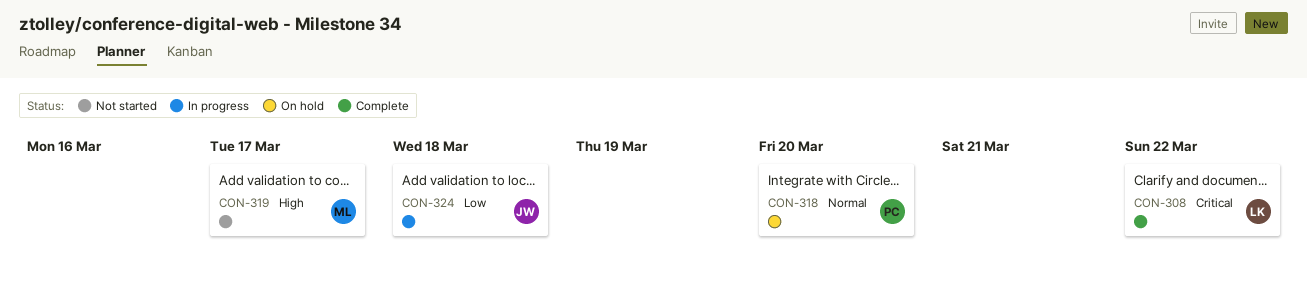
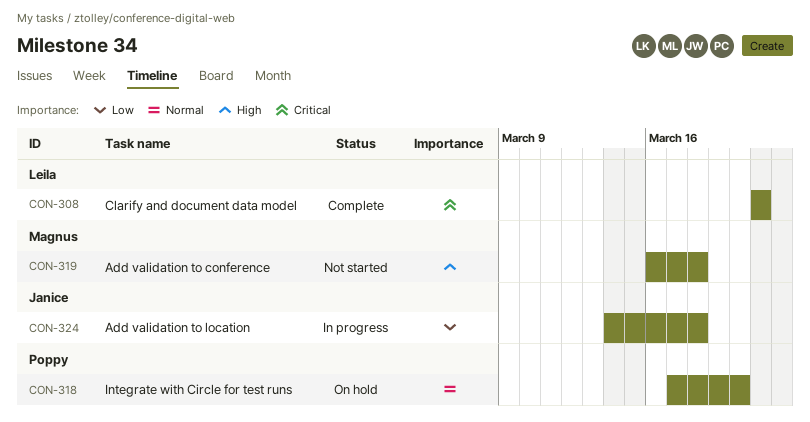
CON-308, due: Mar 22 -> Mar 21
CON-319, due: Mar 17 -> Mar 18

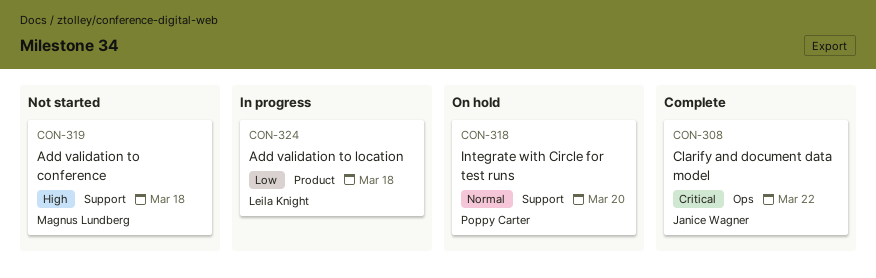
CON-308, owner: Leila Knight -> Janice Wagner
CON-308, due: Mar 21 -> Mar 22
CON-324, owner: Janice Wagner -> Leila Knight

